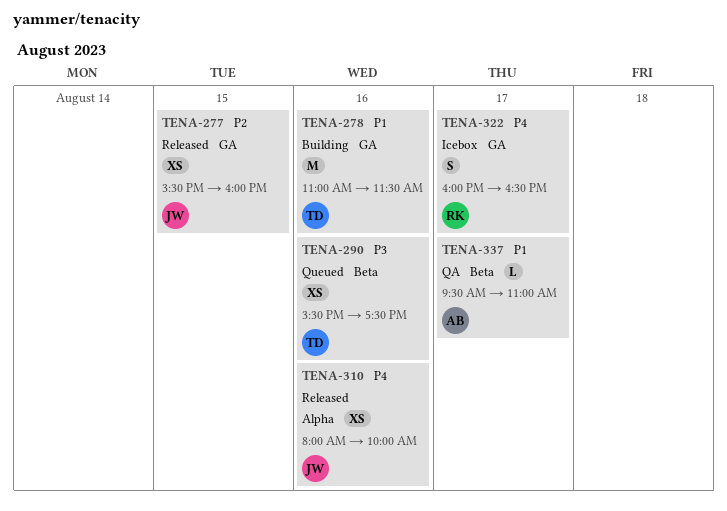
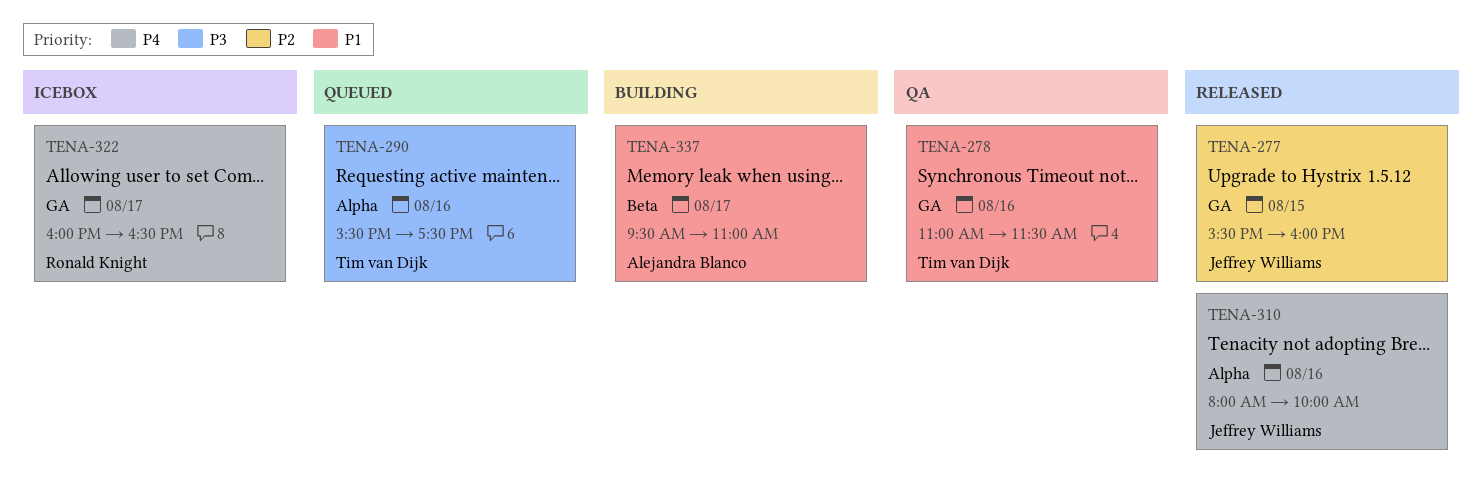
TENA-278, status: Building -> QA
TENA-290, label: Beta -> Alpha
TENA-337, status: QA -> Building

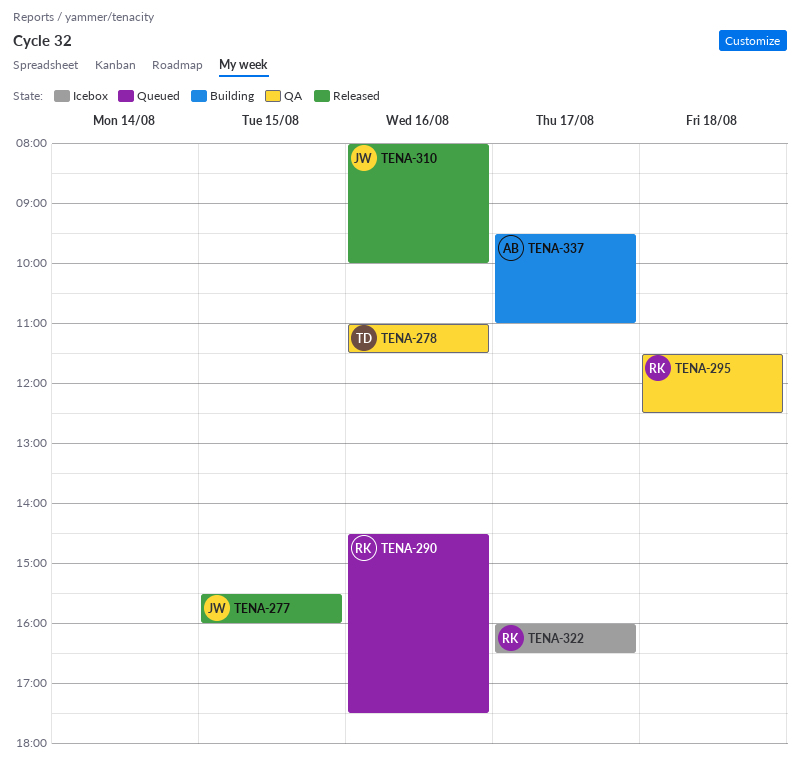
TENA-290, owner: Tim van Dijk -> Ronald Knight
TENA-290, begins: 15:30 -> 14:30
TENA-295: none -> present

